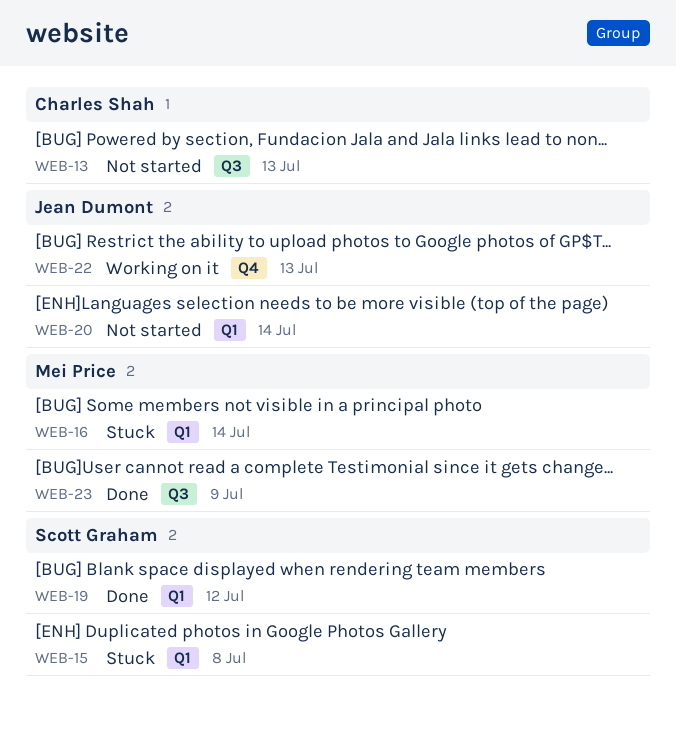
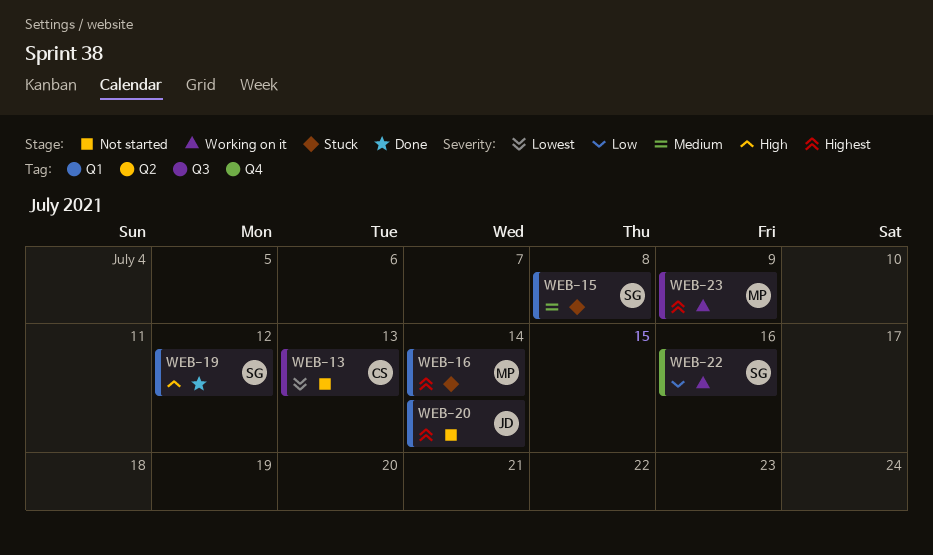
WEB-22, owner: Jean Dumont -> Scott Graham
WEB-22, due: Jul 13 -> Jul 16
WEB-23, status: Done -> Working on it

